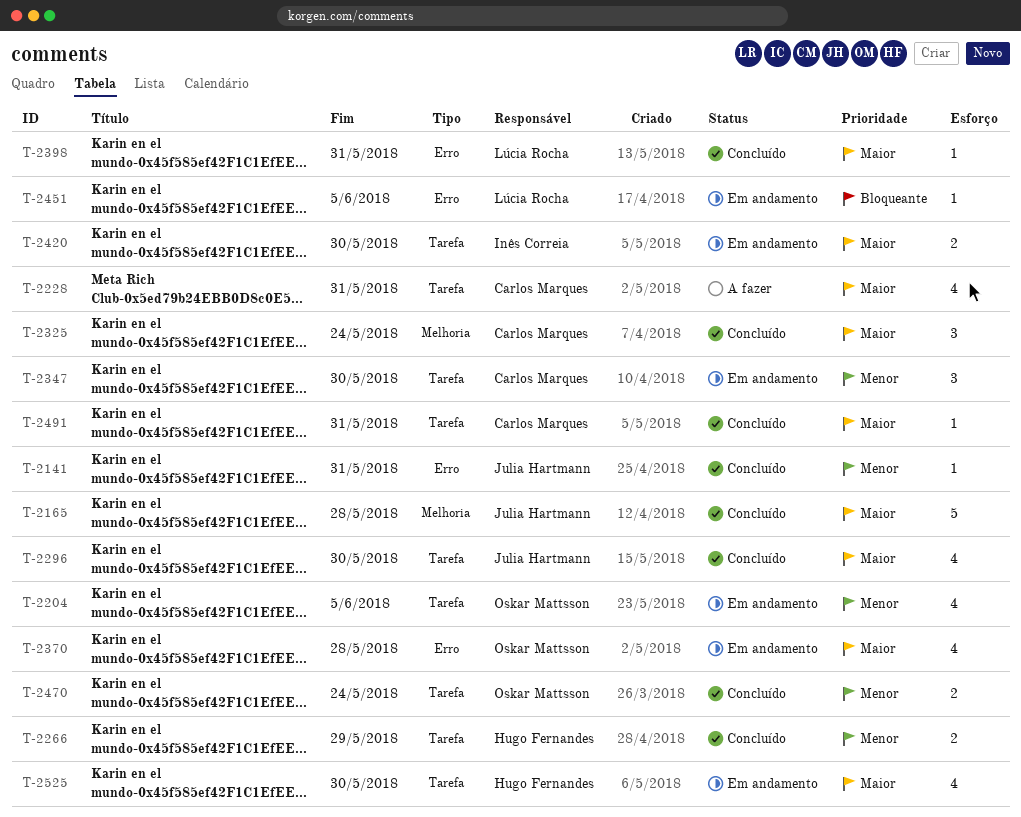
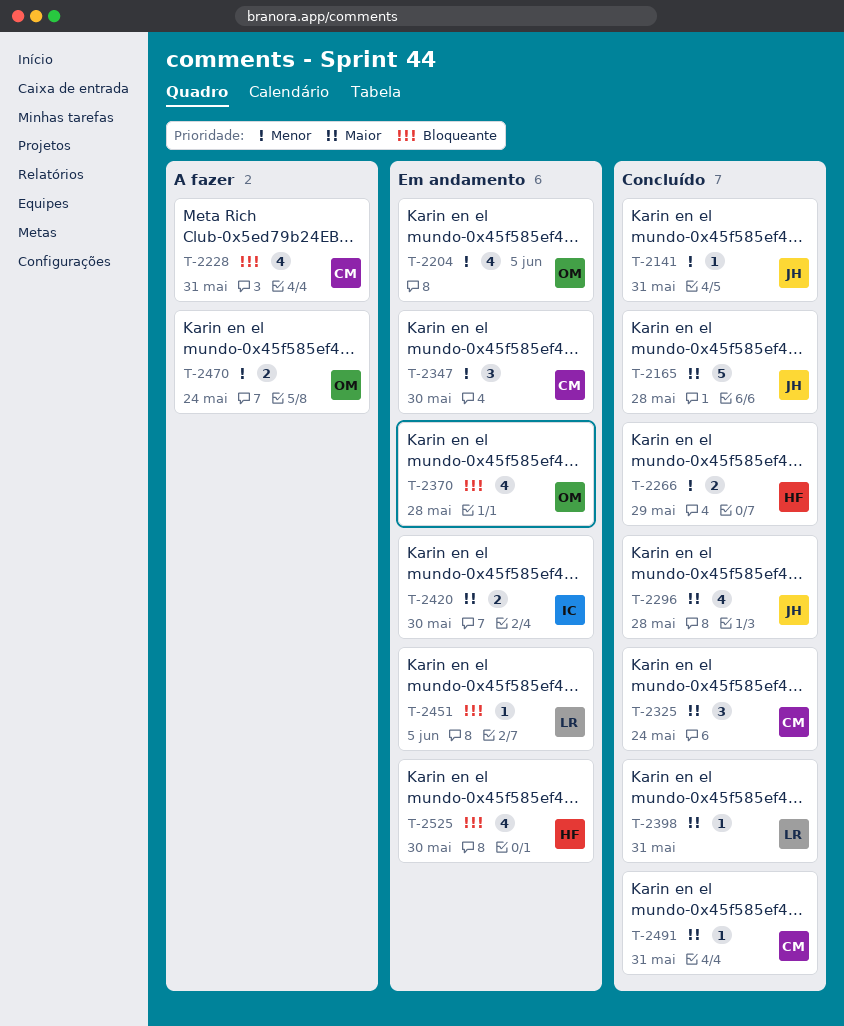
T-2228, priority: Maior -> Bloqueante
T-2296, due: May 30 -> May 28
T-2370, priority: Maior -> Bloqueante
T-2470, status: Concluído -> A fazer
T-2525, priority: Maior -> Bloqueante

